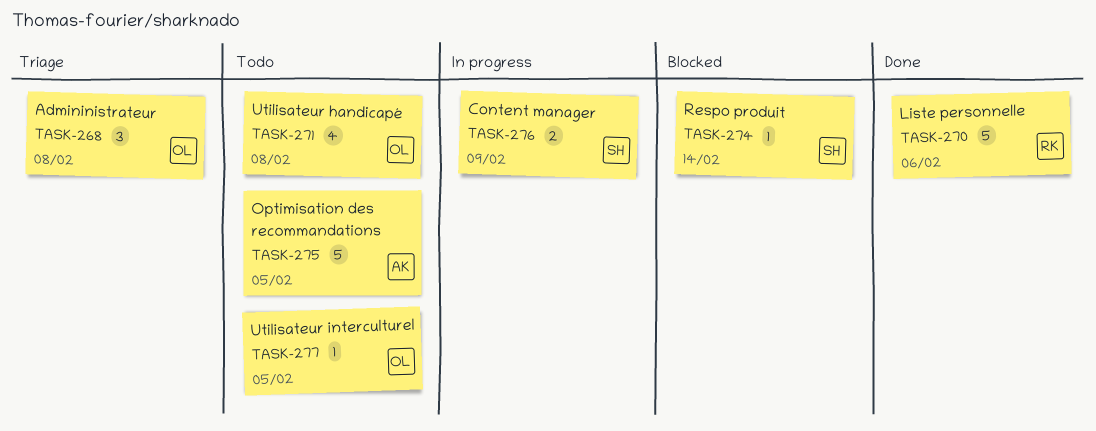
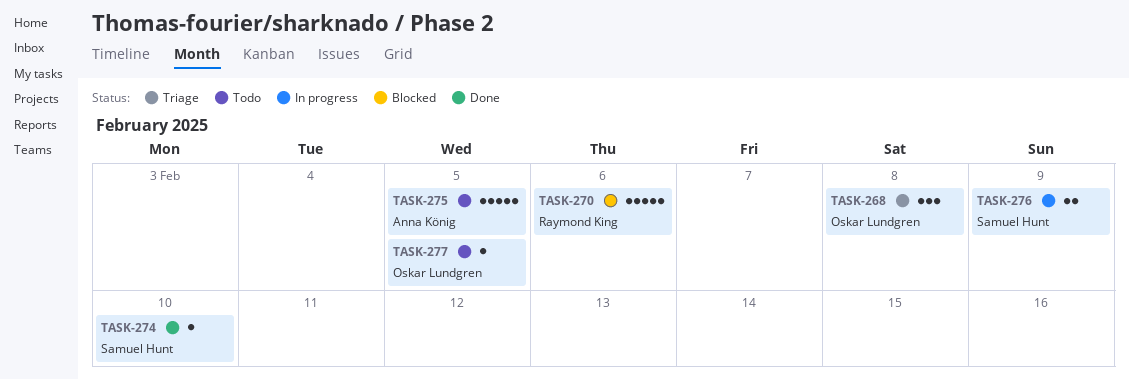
TASK-270, status: Done -> Blocked
TASK-271: present -> none
TASK-274, status: Blocked -> Done
TASK-274, due: Feb 14 -> Feb 10

